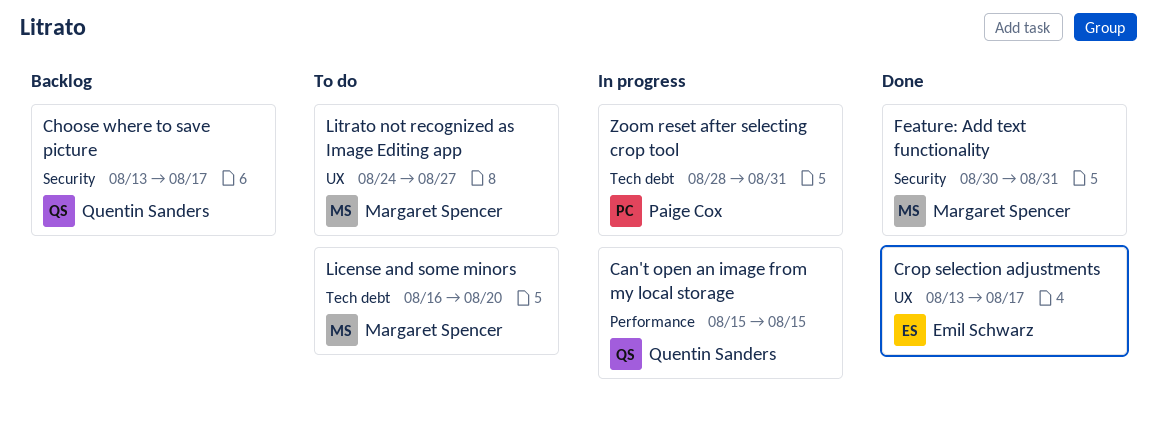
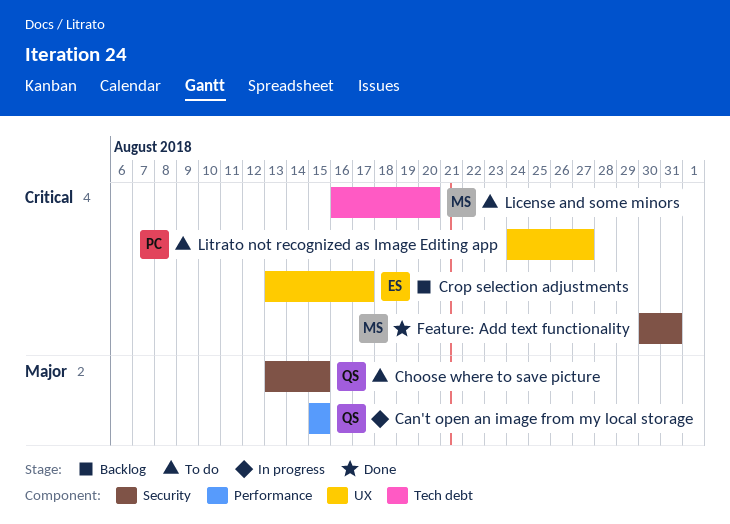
Choose where to save picture, status: Backlog -> To do
Choose where to save picture, due: Aug 17 -> Aug 15
Crop selection adjustments, status: Done -> Backlog
Litrato not recognized as Image Editing app, owner: Margaret Spencer -> Paige Cox
Zoom reset after selecting crop tool: present -> none

